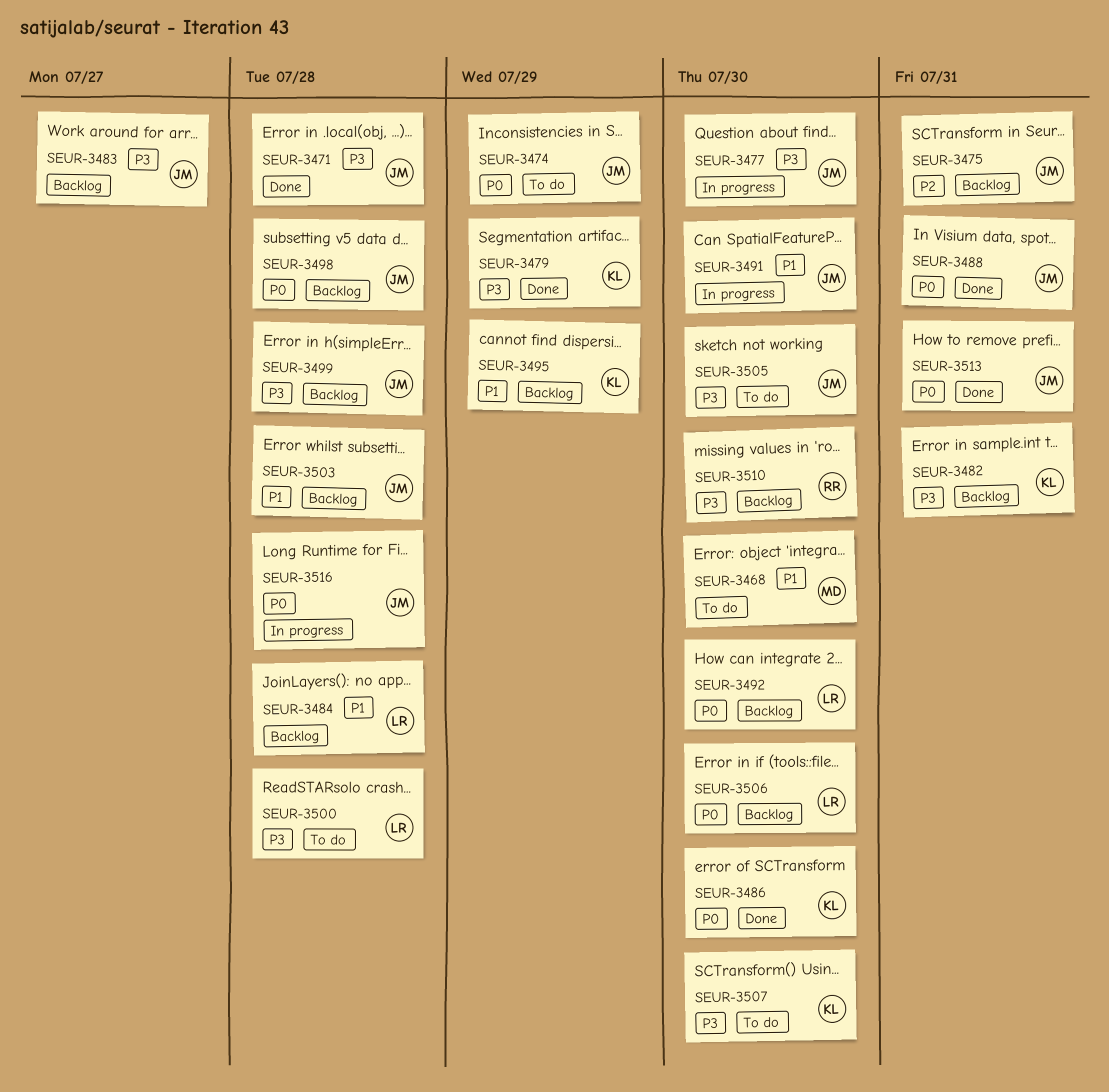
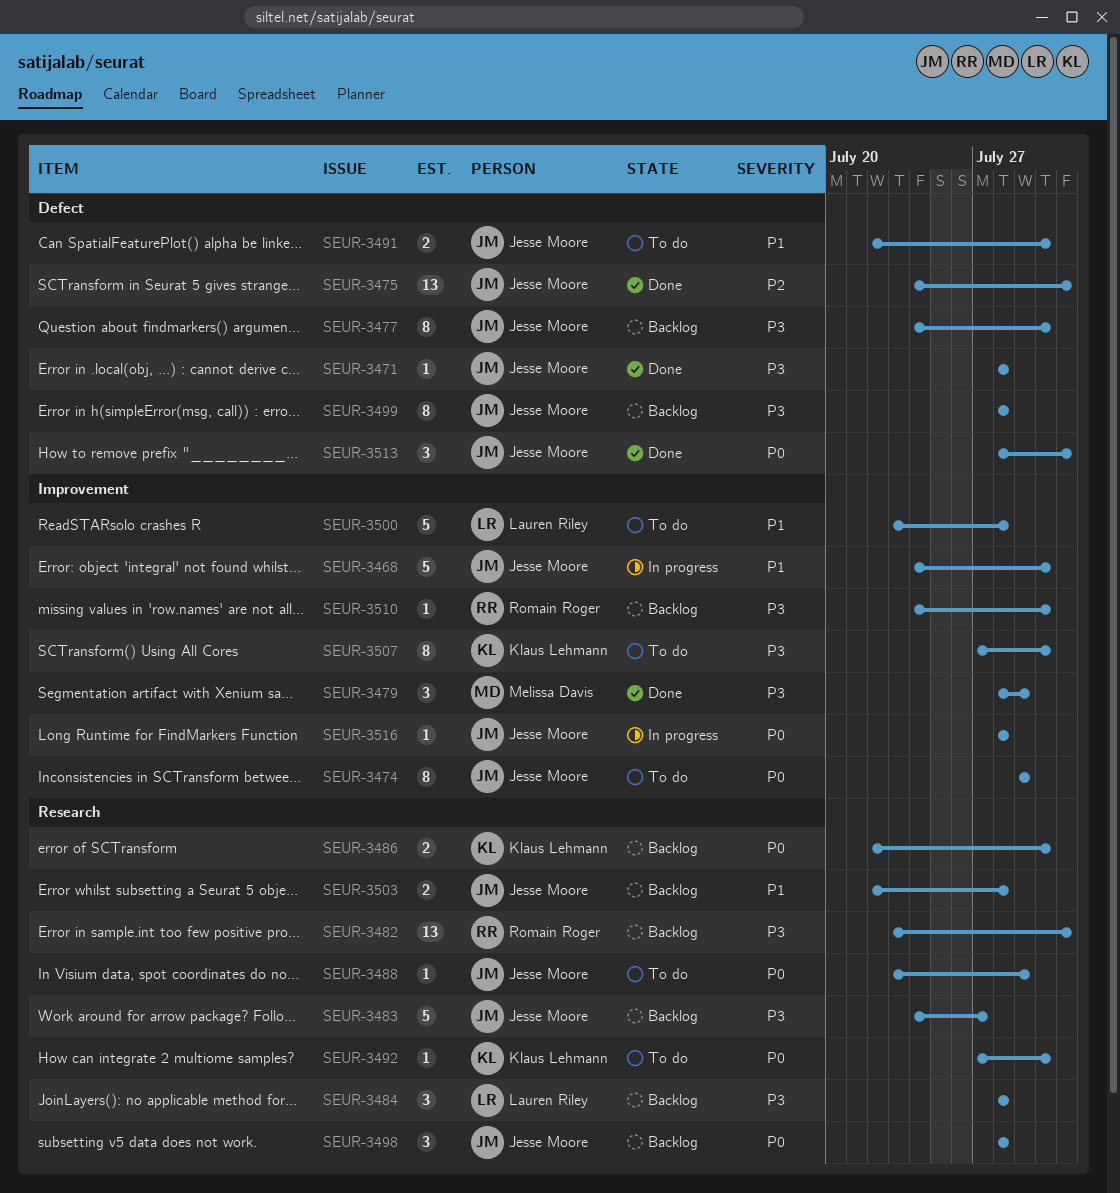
SEUR-3468, status: To do -> In progress
SEUR-3468, owner: Melissa Davis -> Jesse Moore
SEUR-3475, status: Backlog -> Done
SEUR-3477, status: In progress -> Backlog
SEUR-3479, owner: Klaus Lehmann -> Melissa Davis
SEUR-3482, owner: Klaus Lehmann -> Romain Roger
SEUR-3484, priority: P1 -> P3
SEUR-3486, status: Done -> Backlog
SEUR-3488, status: Done -> To do
SEUR-3488, due: Jul 31 -> Jul 29
SEUR-3491, status: In progress -> To do
SEUR-3492, status: Backlog -> To do
SEUR-3492, owner: Lauren Riley -> Klaus Lehmann
SEUR-3495: present -> none
SEUR-3500, priority: P3 -> P1
SEUR-3505: present -> none
SEUR-3506: present -> none

